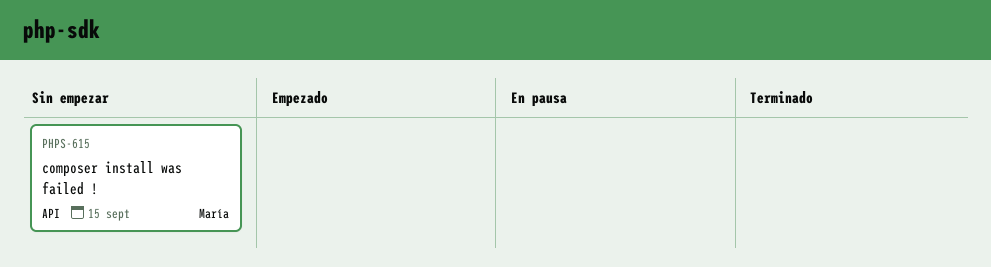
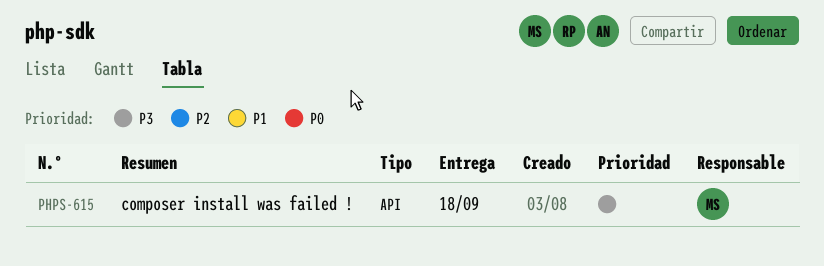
PHPS-615, due: Sep 15 -> Sep 18

